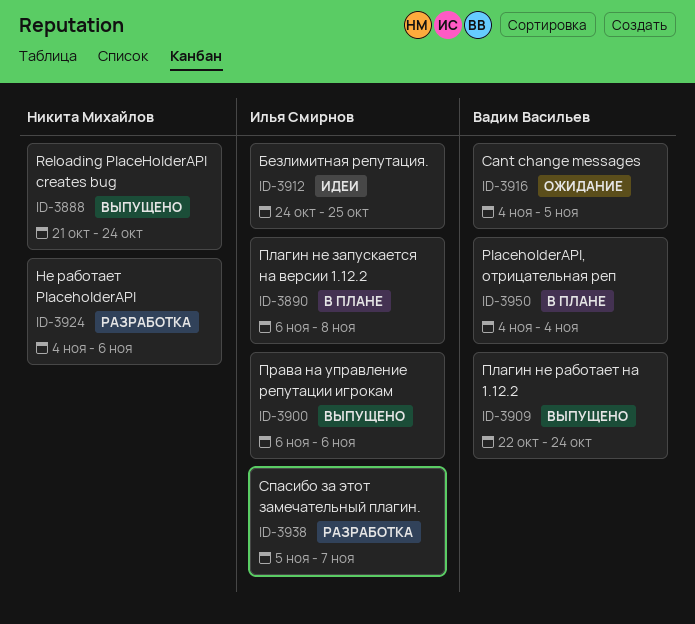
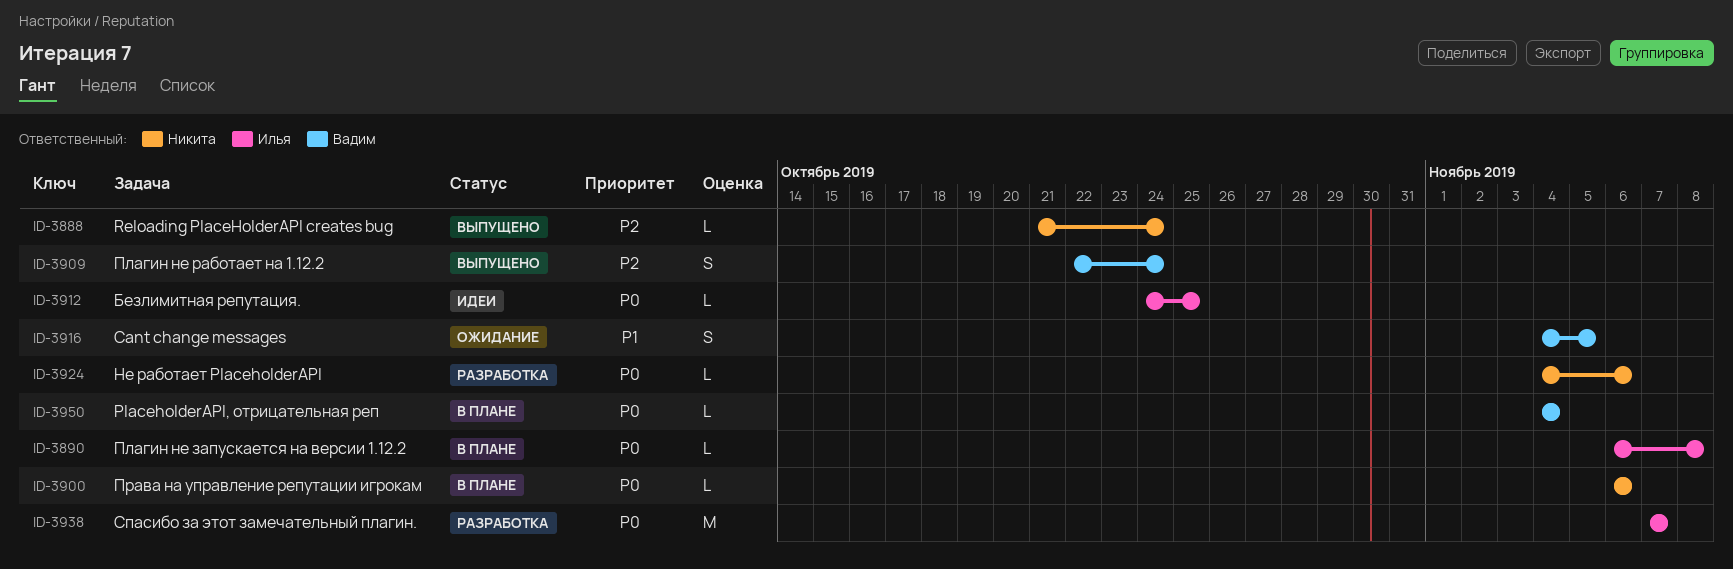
ID-3900, status: Выпущено -> В плане
ID-3900, owner: Илья Смирнов -> Никита Михайлов
ID-3938, start: Nov 5 -> Nov 7

